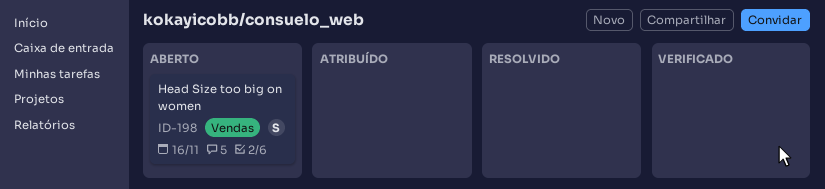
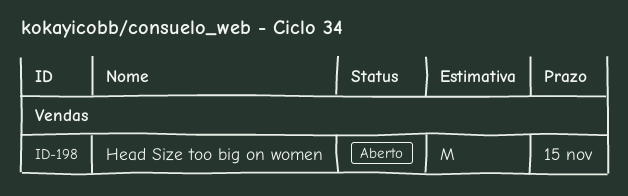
ID-198, estimate: S -> M
ID-198, due: Nov 16 -> Nov 15

